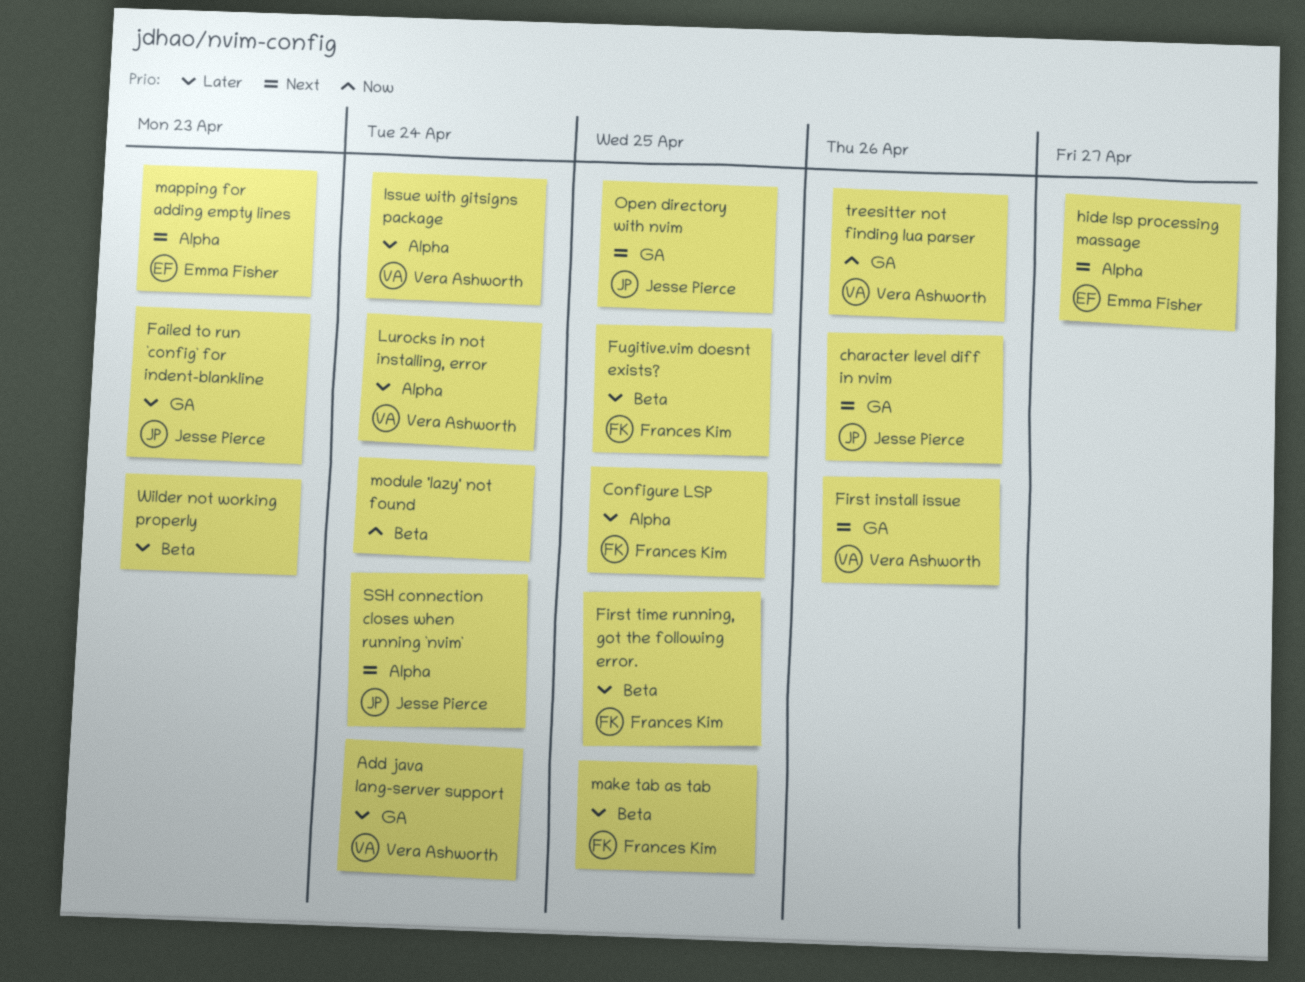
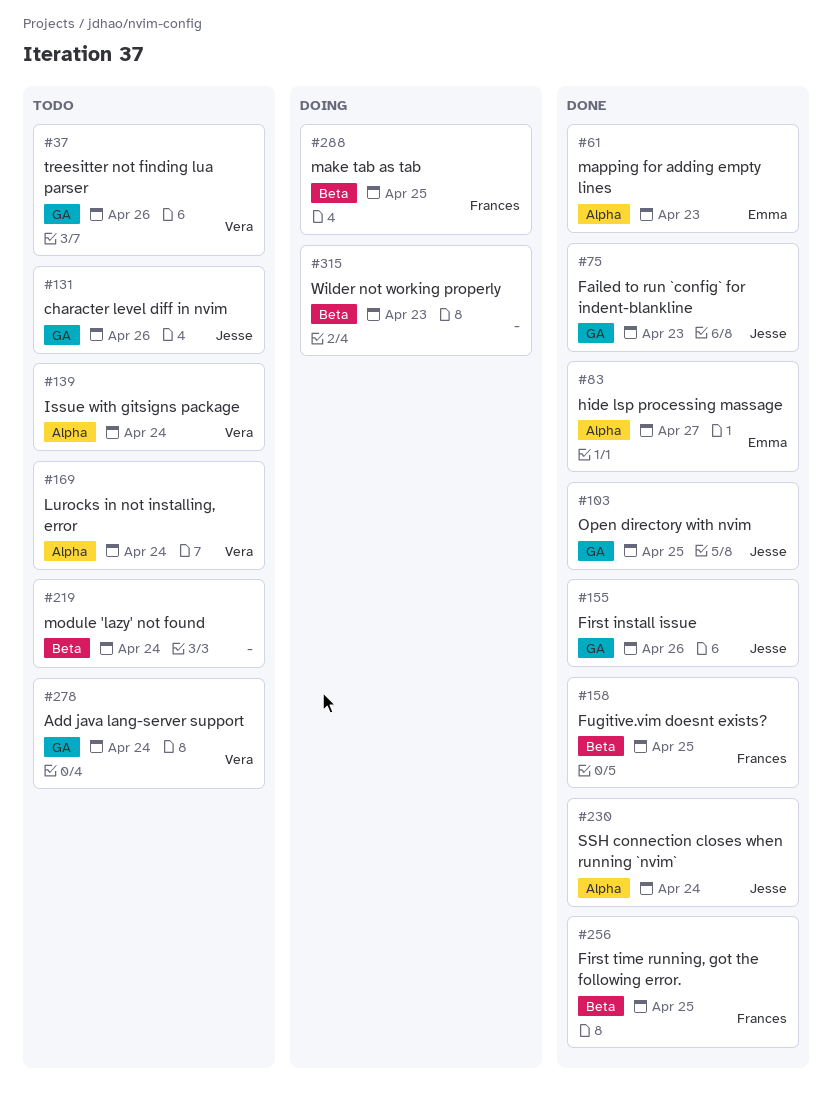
Configure LSP: present -> none
First install issue, owner: Vera Ashworth -> Jesse Pierce

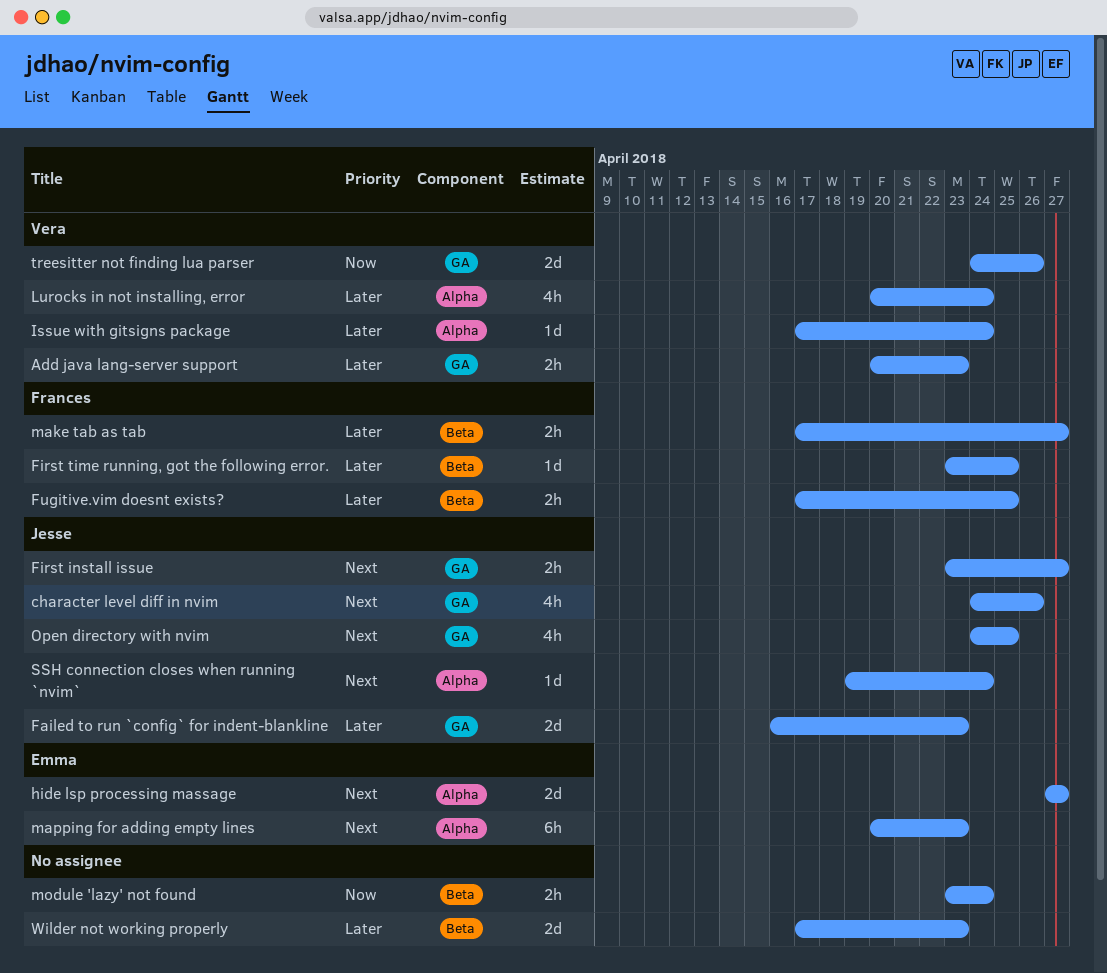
Add java lang-server support, due: Apr 24 -> Apr 23
First install issue, due: Apr 26 -> Apr 27
make tab as tab, due: Apr 25 -> Apr 27

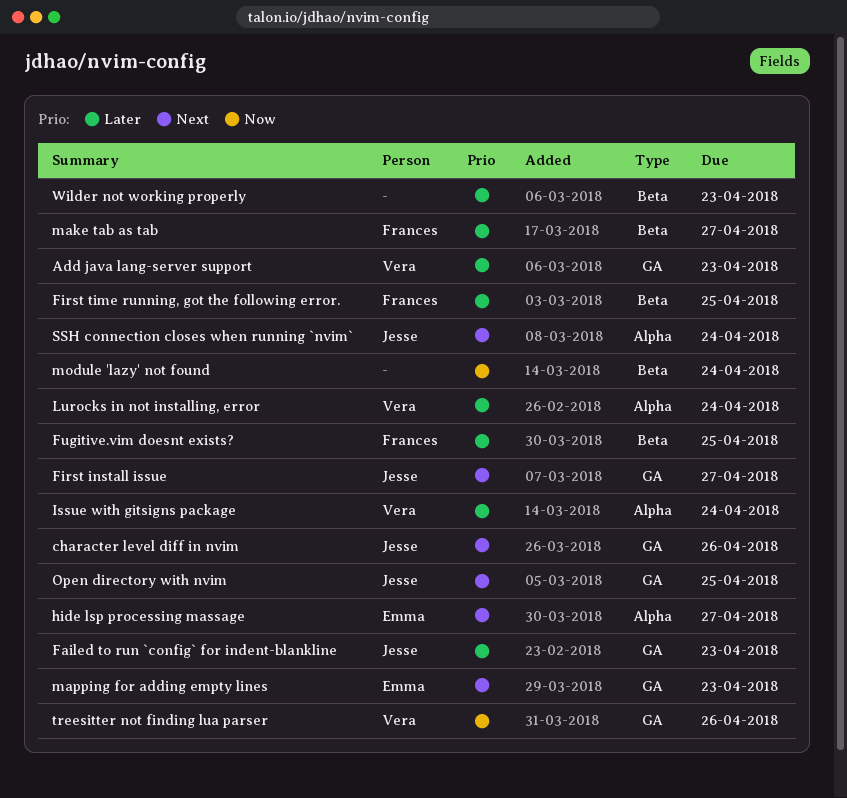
mapping for adding empty lines, label: Alpha -> GA

